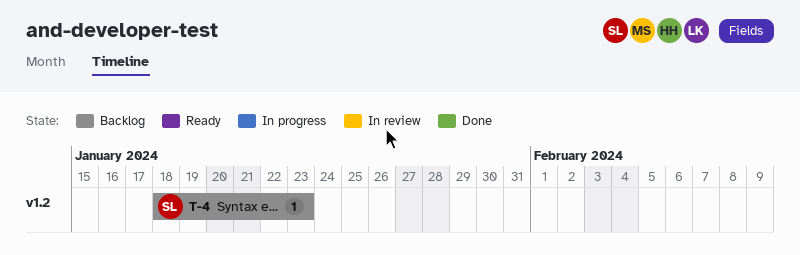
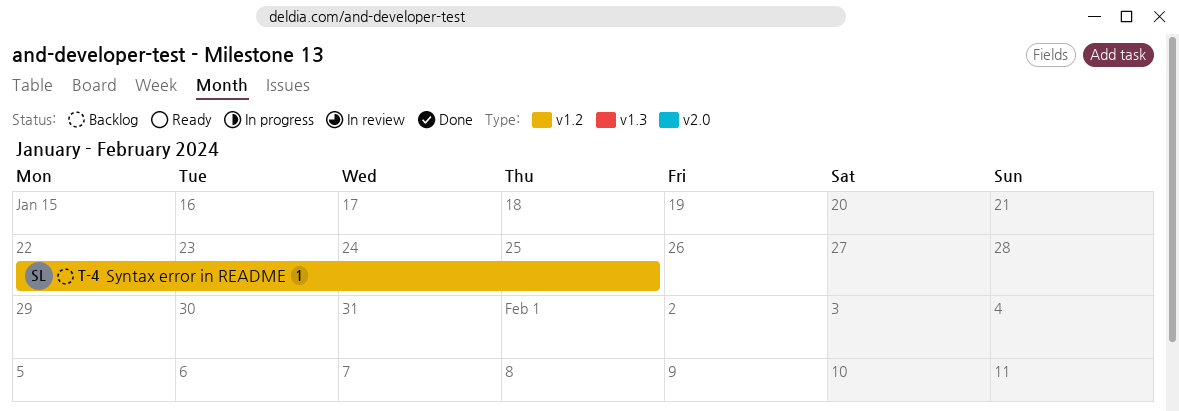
T-4, start: Jan 18 -> Jan 22
T-4, due: Jan 23 -> Jan 25

